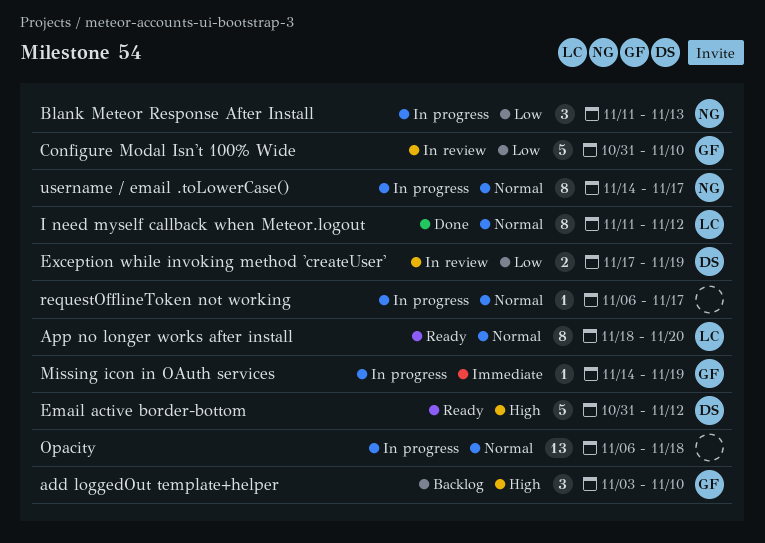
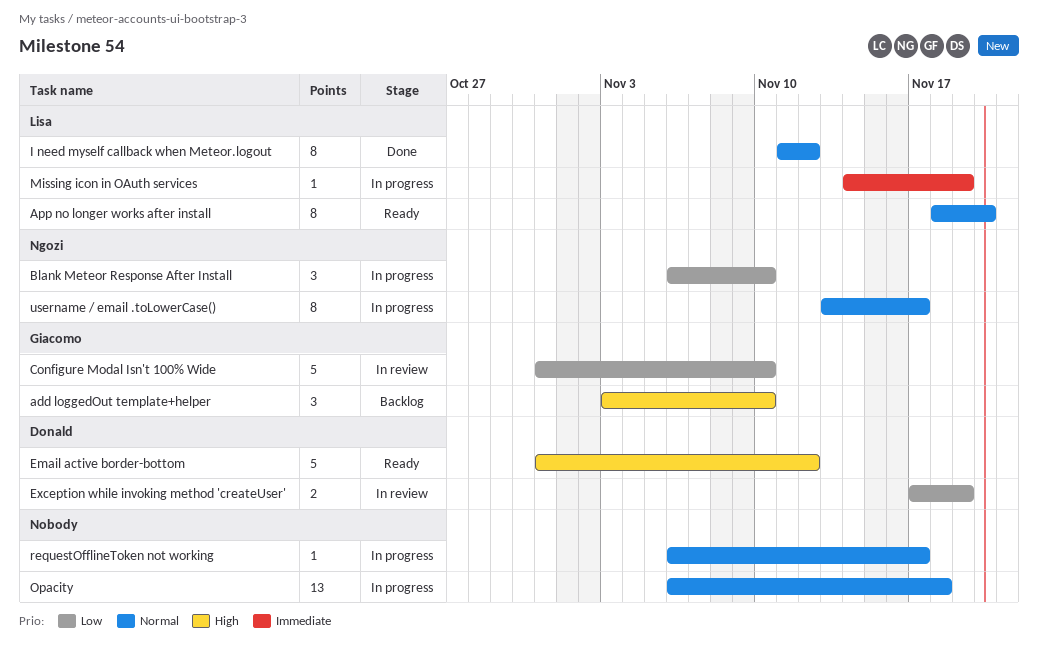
Blank Meteor Response After Install, start: Nov 11 -> Nov 6
Blank Meteor Response After Install, due: Nov 13 -> Nov 10
Missing icon in OAuth services, owner: Giacomo -> Lisa
username / email .toLowerCase(), start: Nov 14 -> Nov 13

